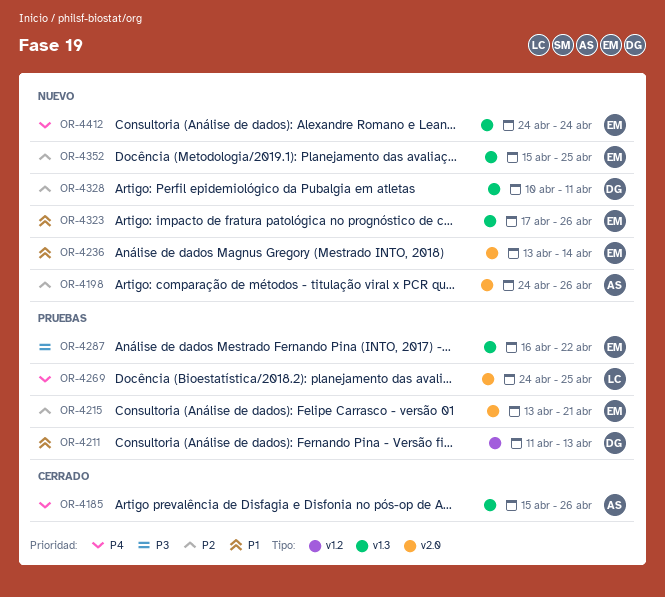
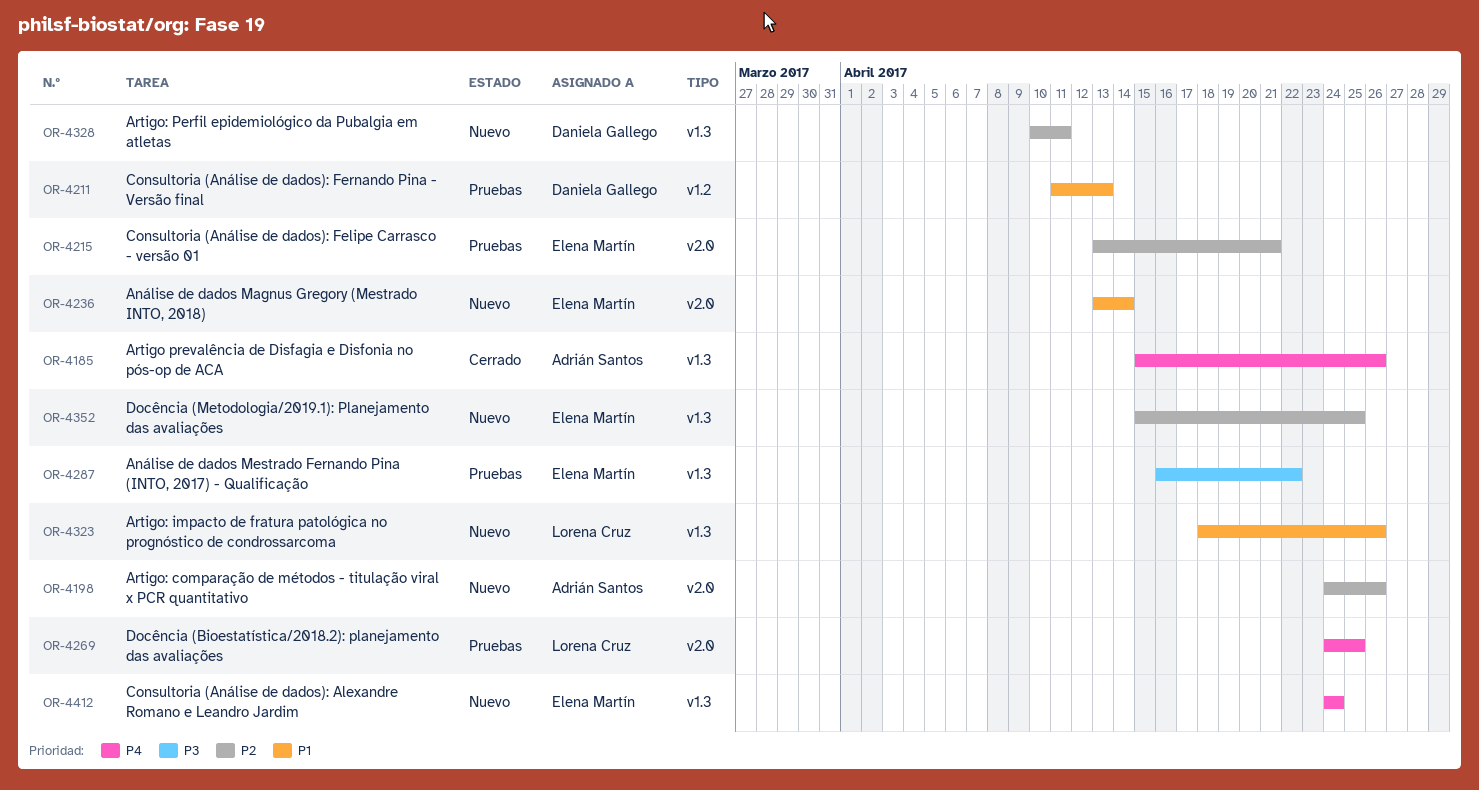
OR-4323, owner: Elena Martín -> Lorena Cruz
OR-4323, start: Apr 17 -> Apr 18

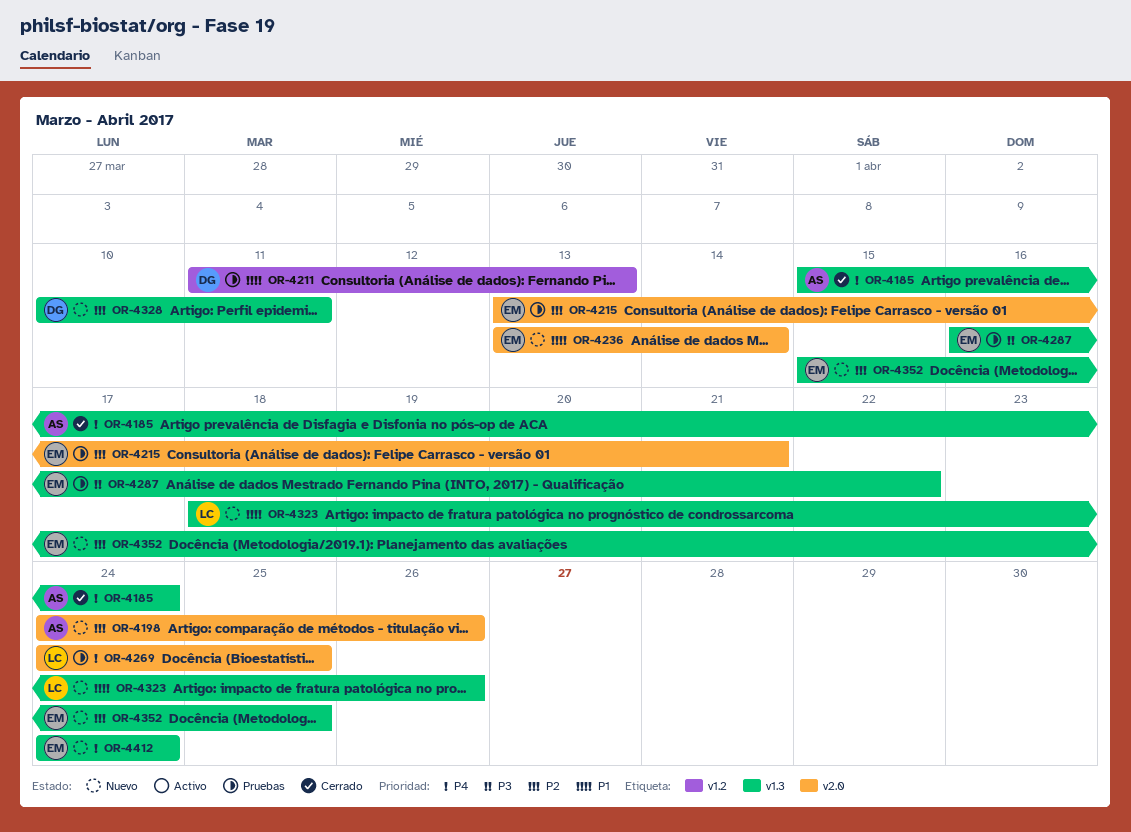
OR-4185, due: Apr 26 -> Apr 24

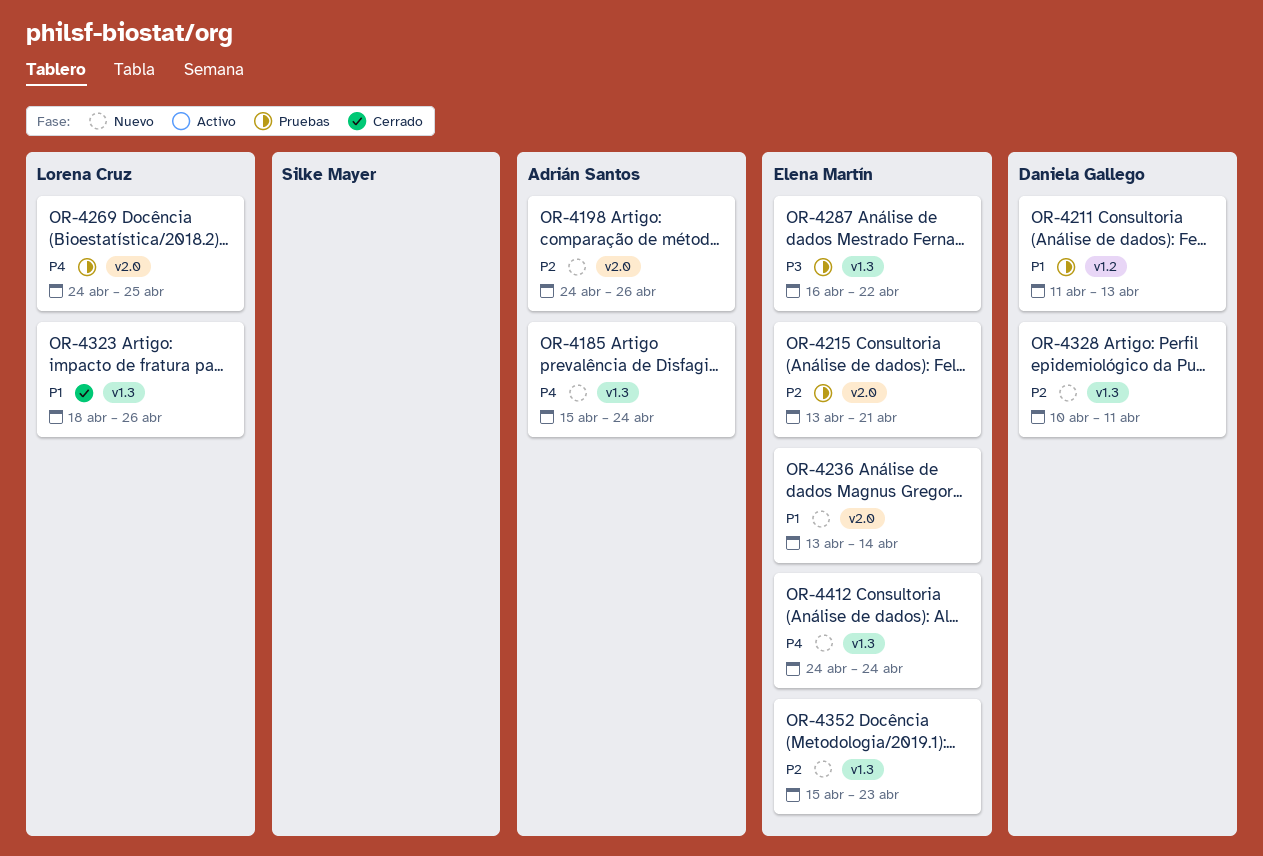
OR-4185, status: Cerrado -> Nuevo
OR-4323, status: Nuevo -> Cerrado
OR-4352, due: Apr 25 -> Apr 23

